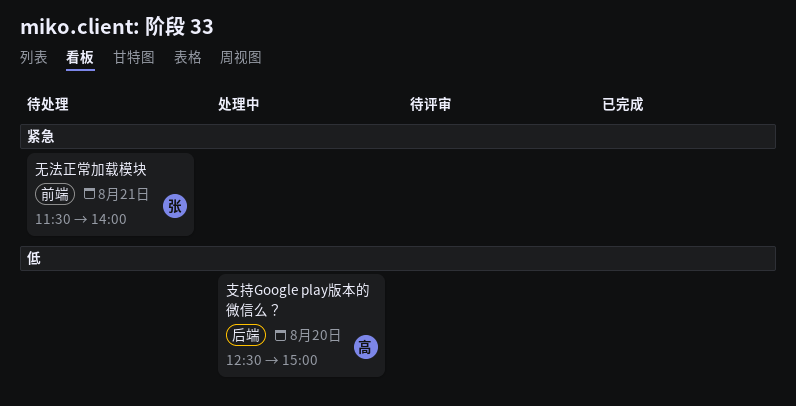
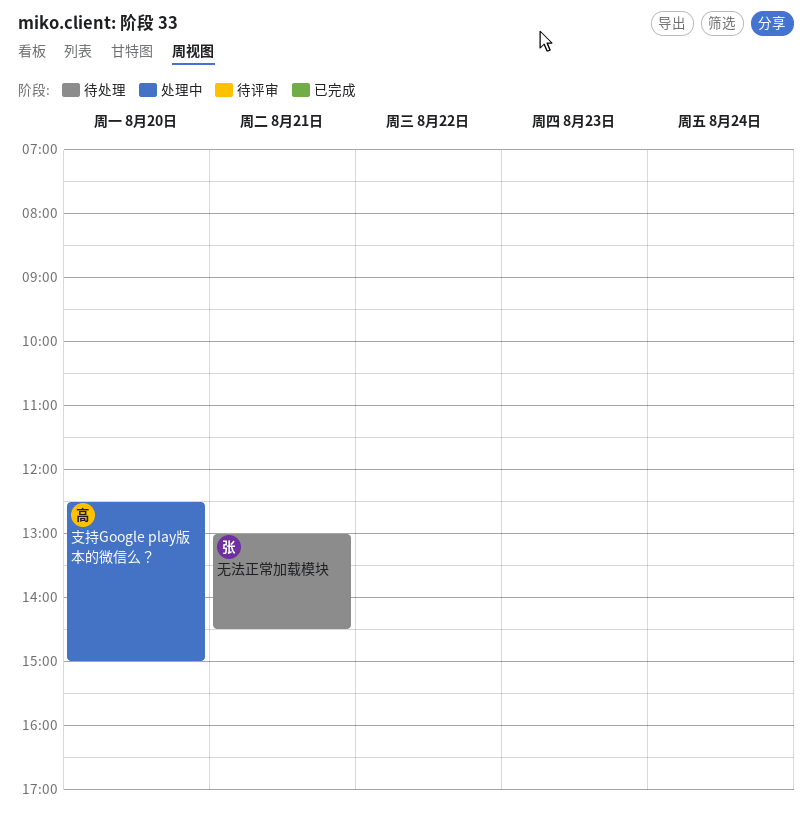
无法正常加载模块, begins: 11:30 -> 13:00
无法正常加载模块, ends: 14:00 -> 14:30

